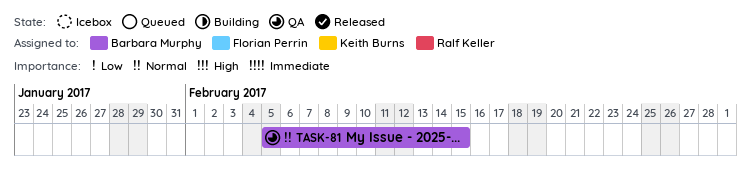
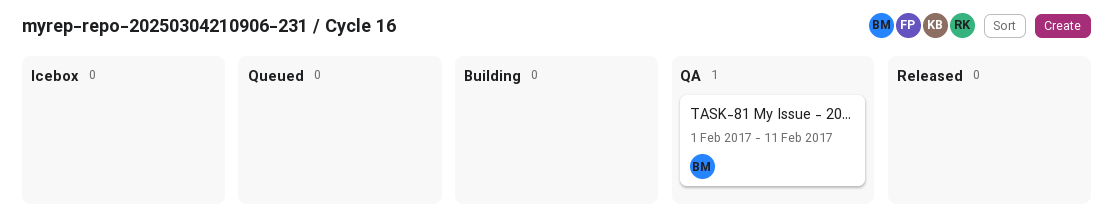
TASK-81, start: Feb 5 -> Feb 1
TASK-81, due: Feb 15 -> Feb 11

